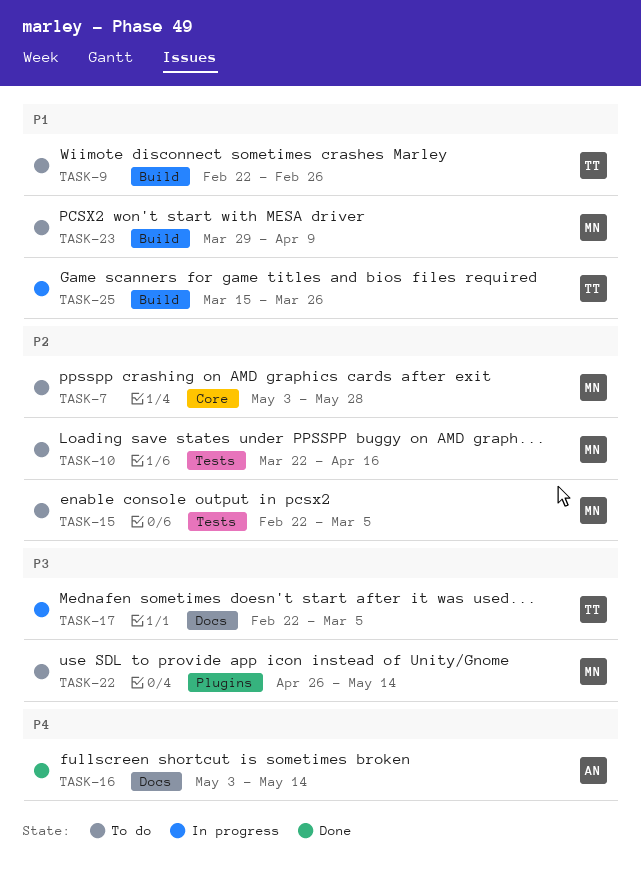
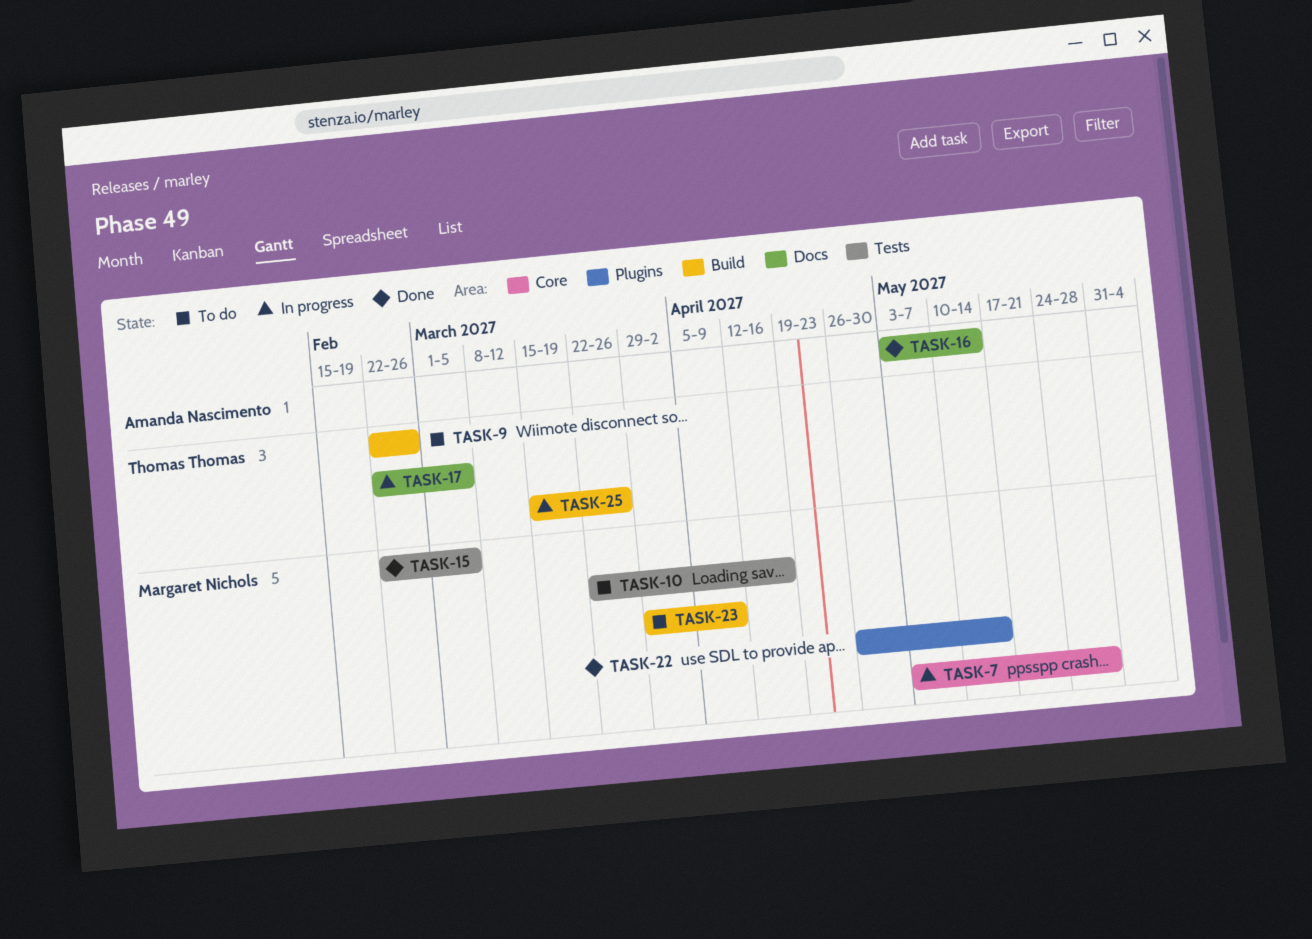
TASK-7, status: To do -> In progress
TASK-15, status: To do -> Done
TASK-22, status: To do -> Done

